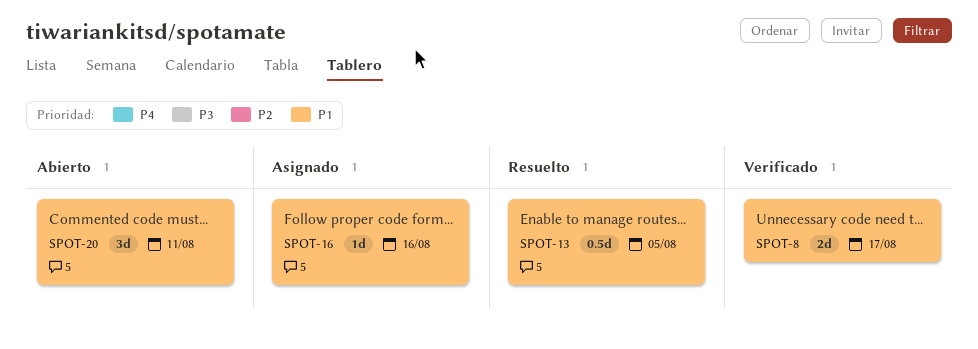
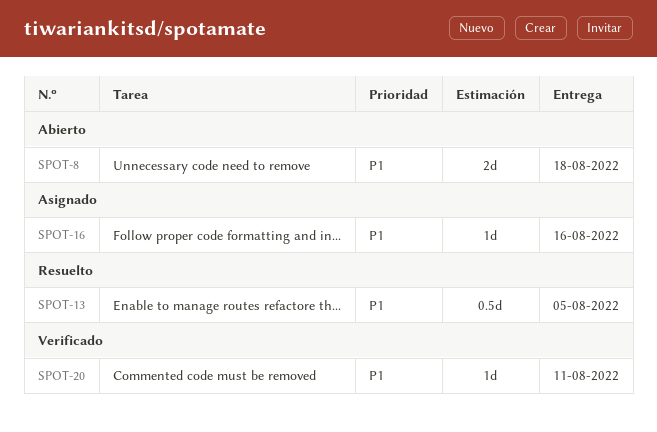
SPOT-8, status: Verificado -> Abierto
SPOT-8, due: Aug 17 -> Aug 18
SPOT-20, status: Abierto -> Verificado
SPOT-20, estimate: 3d -> 1d

